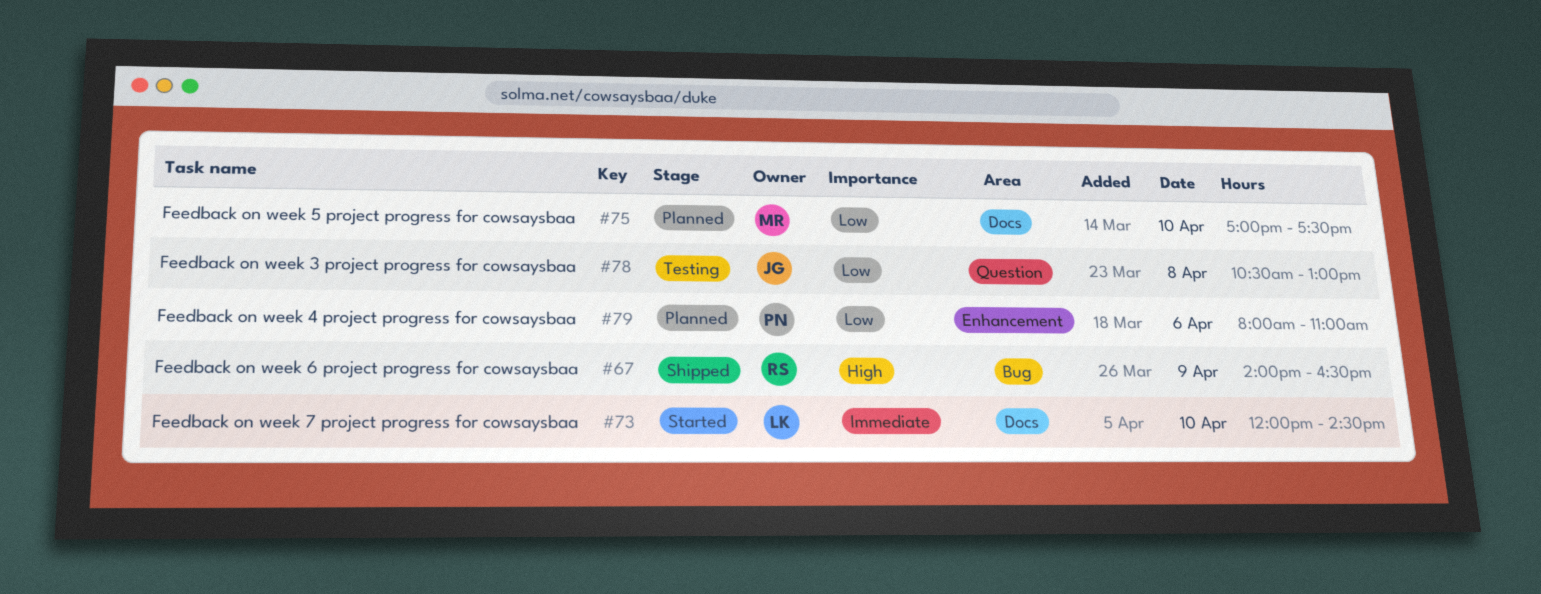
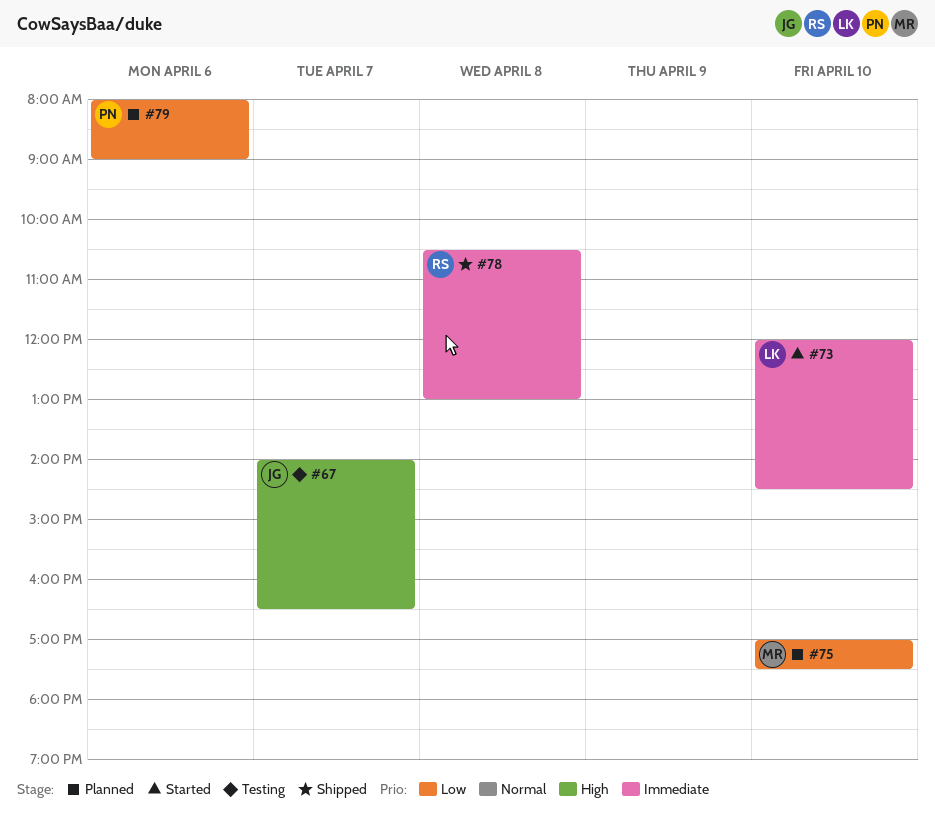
#67, status: Shipped -> Testing
#67, owner: RS -> JG
#67, day: Apr 9 -> Apr 7
#78, status: Testing -> Shipped
#78, owner: JG -> RS
#78, priority: Low -> Immediate
#79, ends: 11:00 -> 09:00

